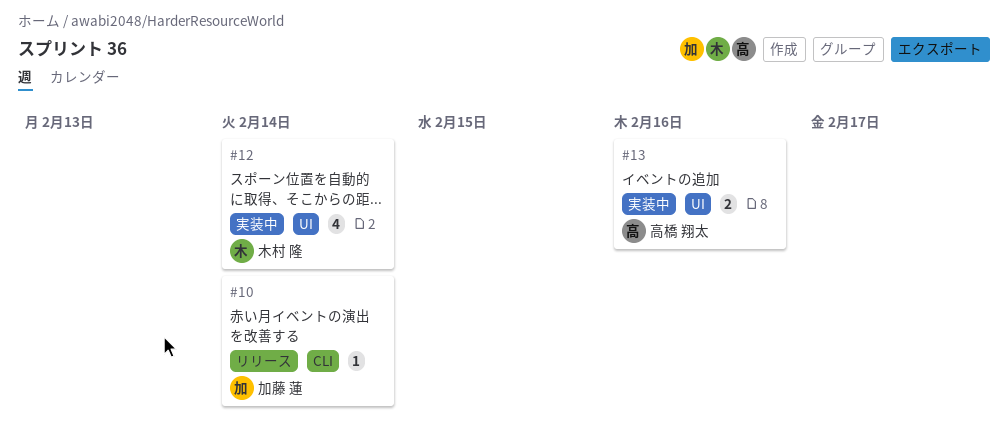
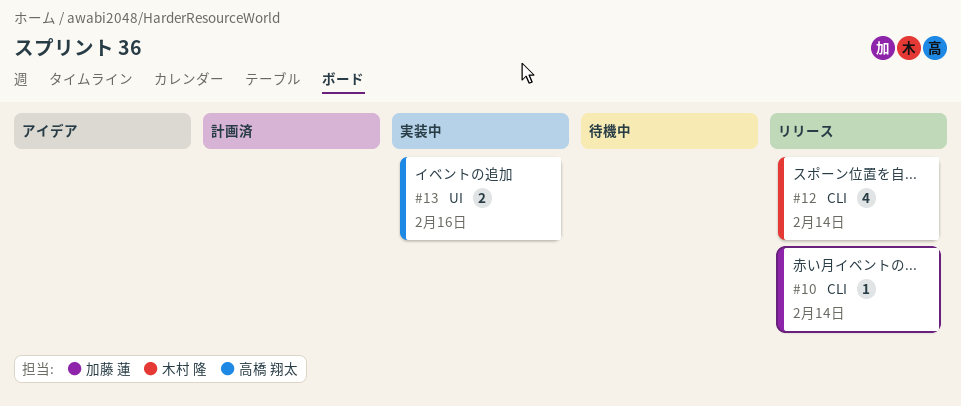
#12, status: 実装中 -> リリース
#12, label: UI -> CLI

